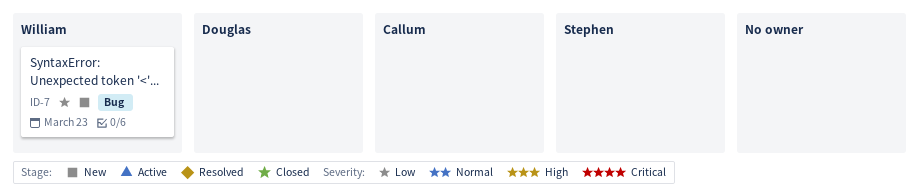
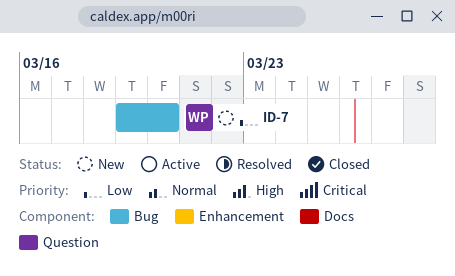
ID-7, due: Mar 23 -> Mar 20

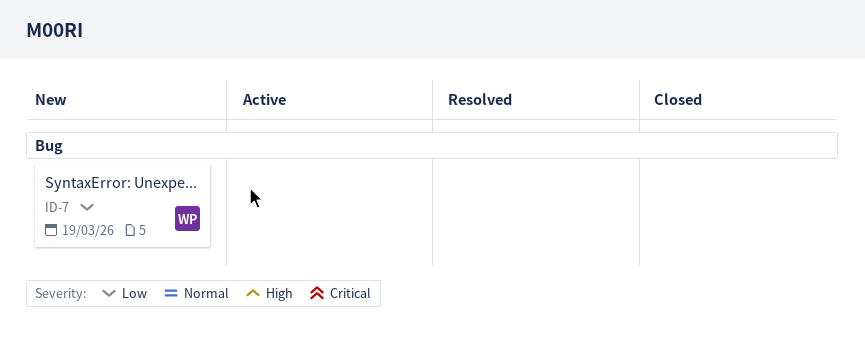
ID-7, due: Mar 20 -> Mar 19

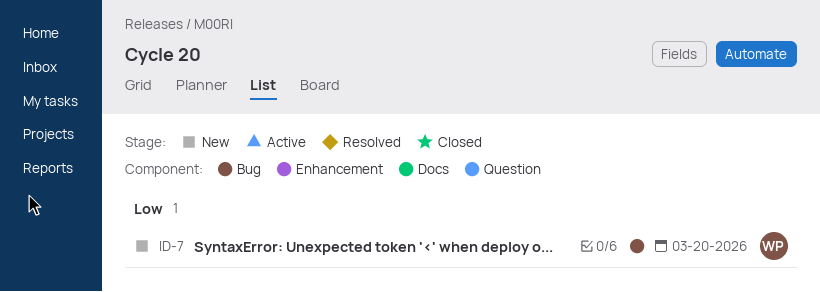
ID-7, due: Mar 19 -> Mar 20

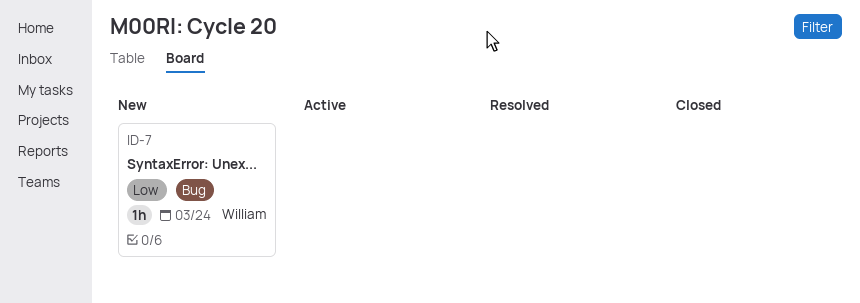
ID-7, due: Mar 20 -> Mar 24

